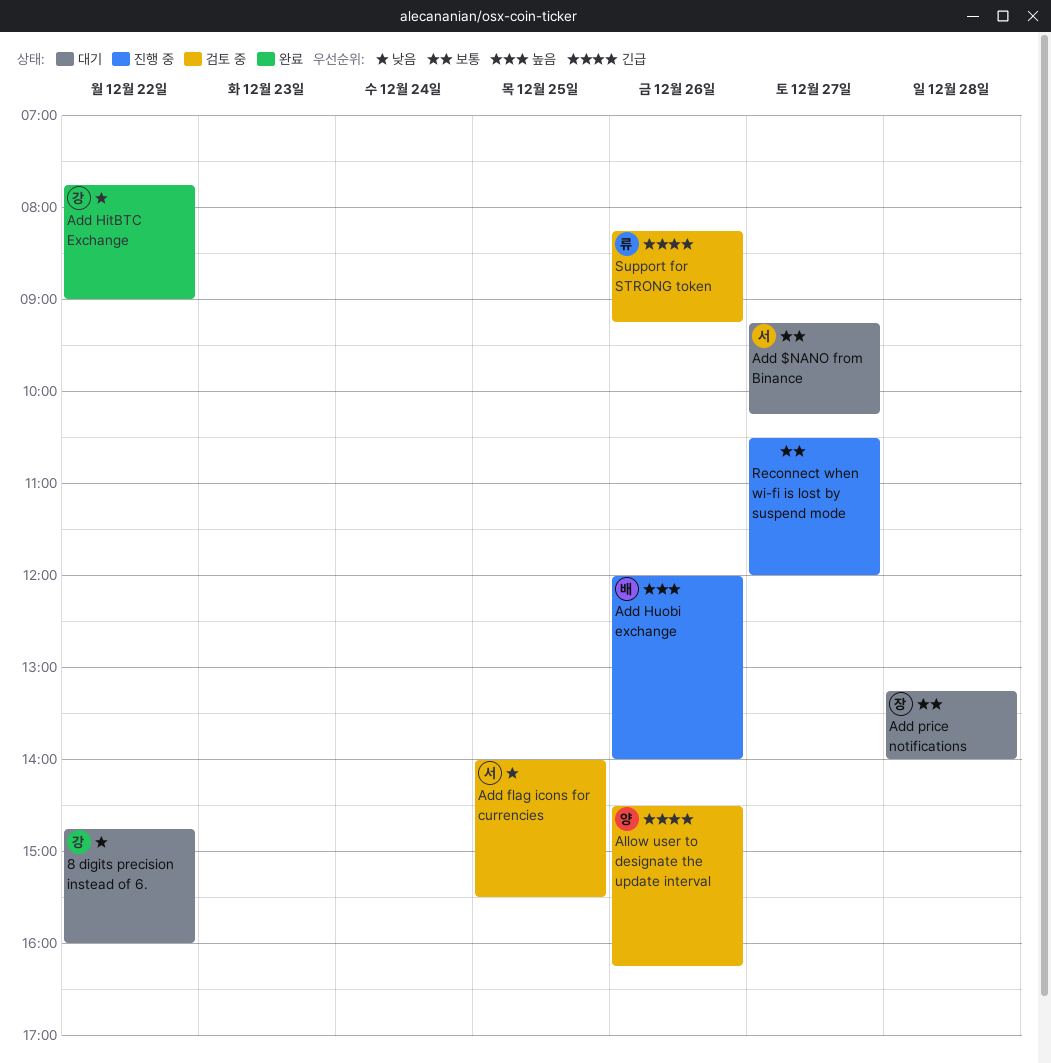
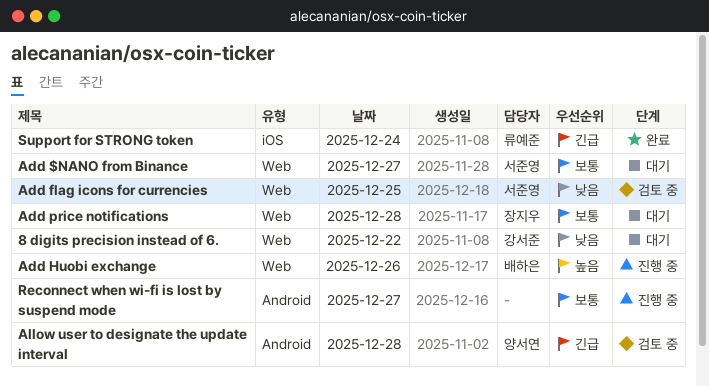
Add HitBTC Exchange: present -> none
Allow user to designate the update interval, day: Dec 26 -> Dec 28
Support for STRONG token, status: 검토 중 -> 완료
Support for STRONG token, day: Dec 26 -> Dec 24

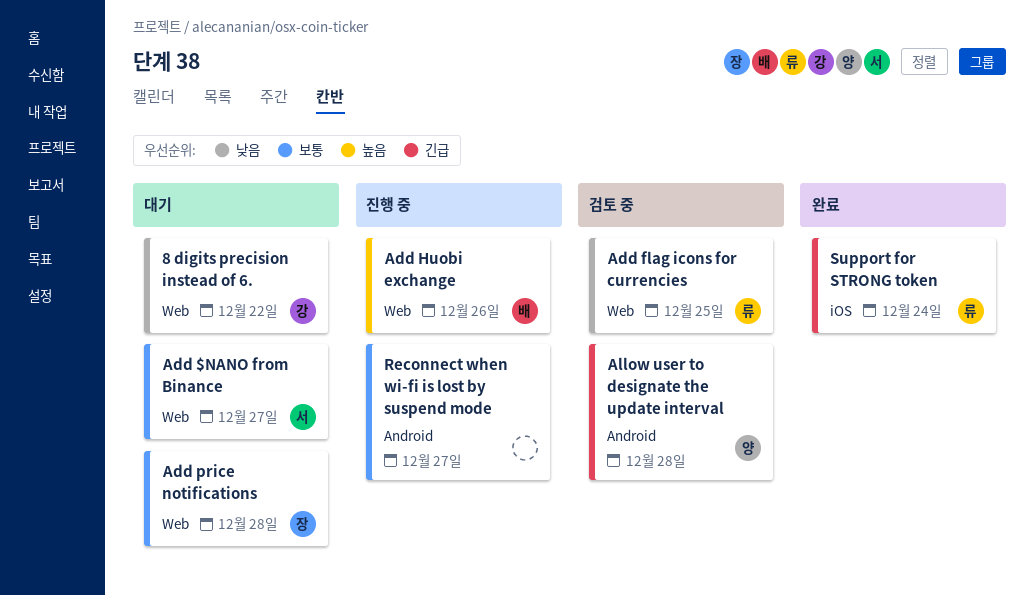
Add flag icons for currencies, owner: 서준영 -> 류예준

